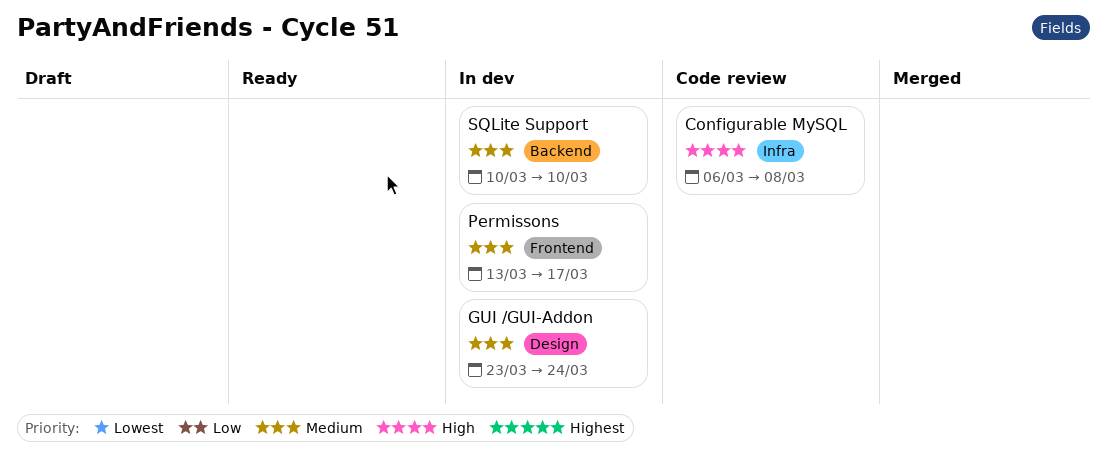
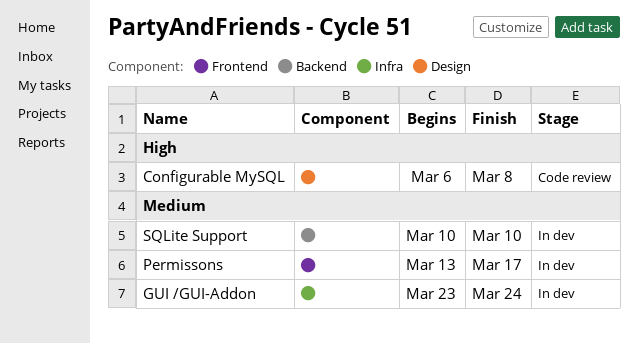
Configurable MySQL, label: Infra -> Design
GUI /GUI-Addon, label: Design -> Infra

